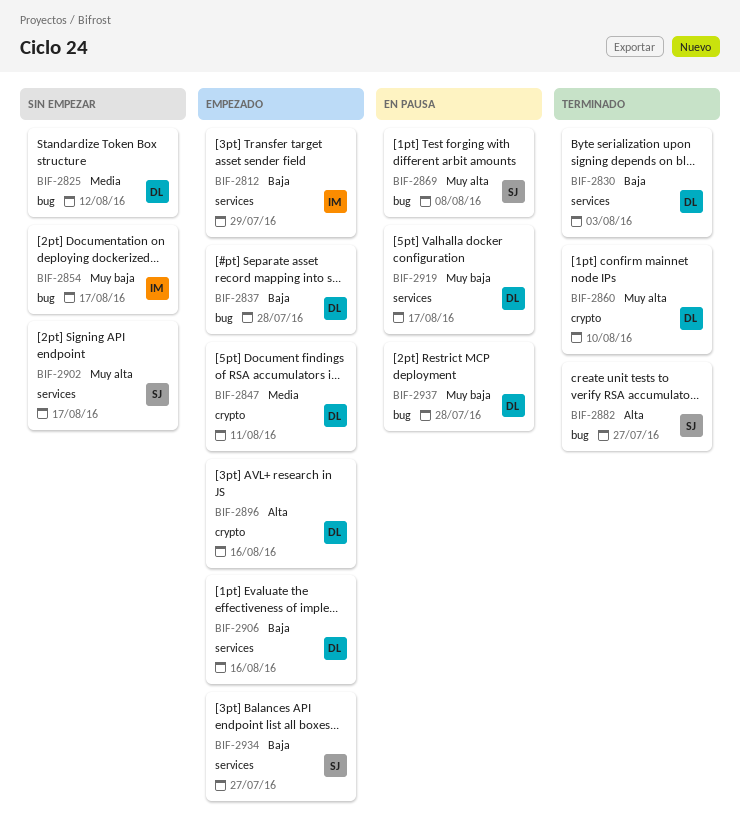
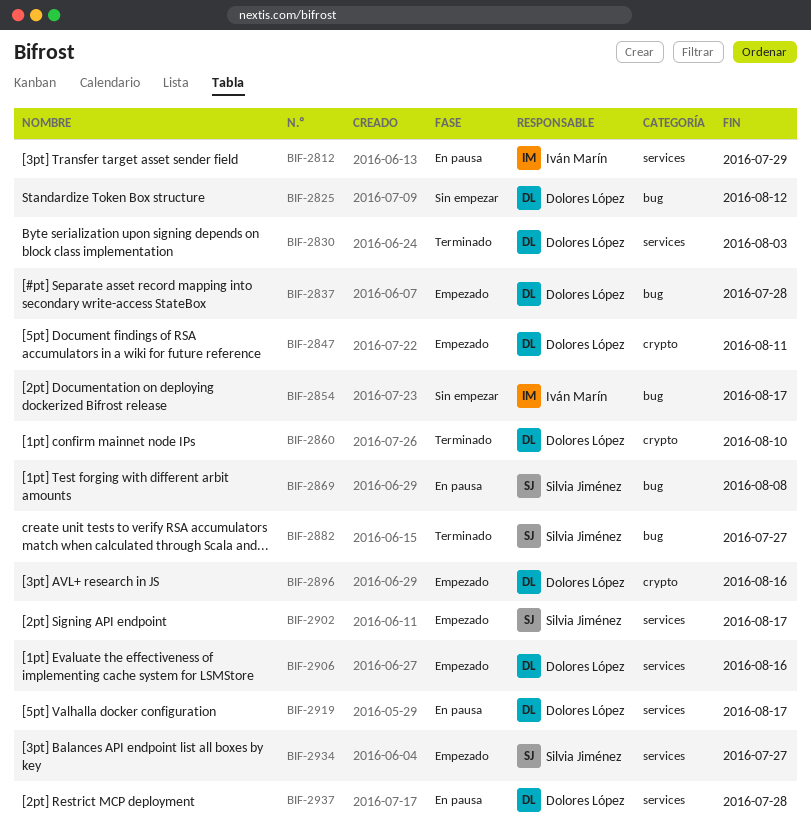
BIF-2812, status: Empezado -> En pausa
BIF-2902, status: Sin empezar -> Empezado
BIF-2937, label: bug -> services

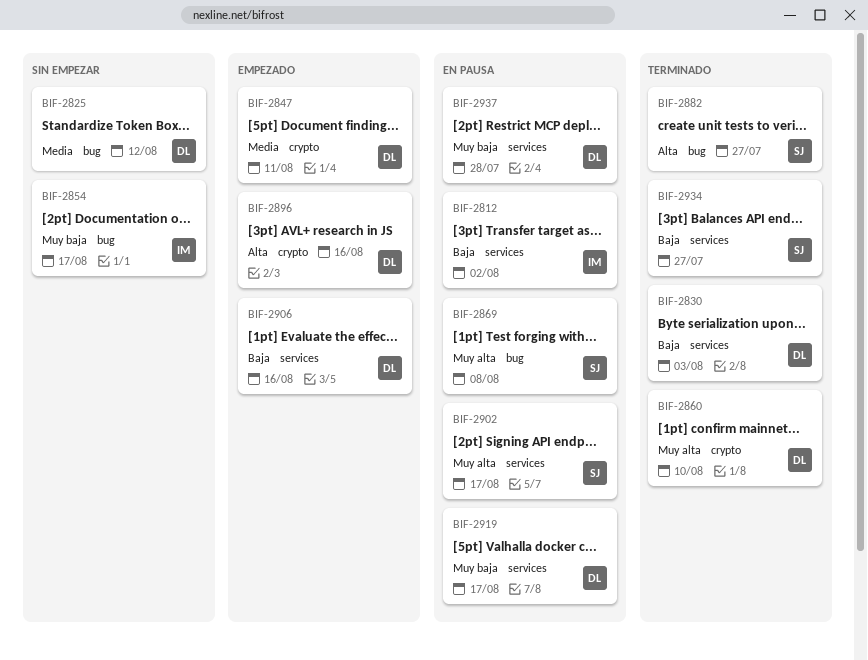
BIF-2812, due: Jul 29 -> Aug 2
BIF-2837: present -> none
BIF-2902, status: Empezado -> En pausa
BIF-2934, status: Empezado -> Terminado

